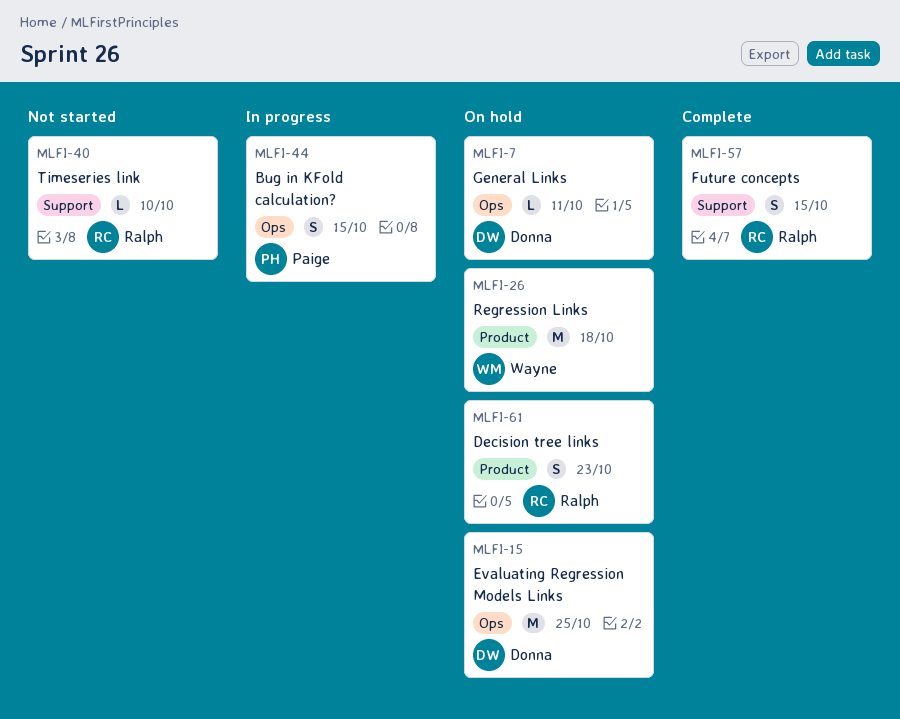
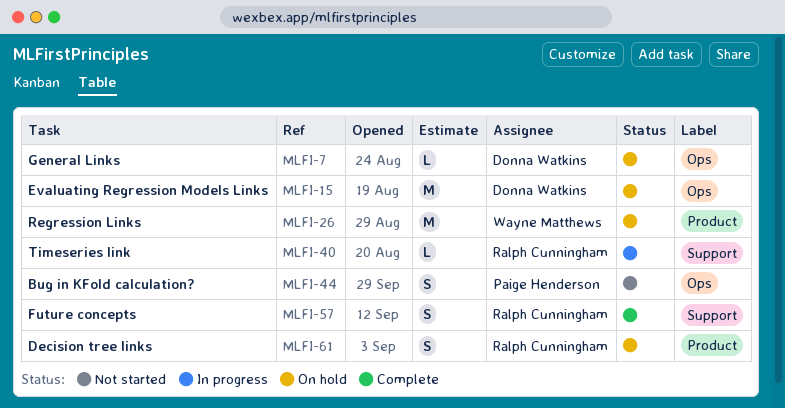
MLFI-40, status: Not started -> In progress
MLFI-44, status: In progress -> Not started

